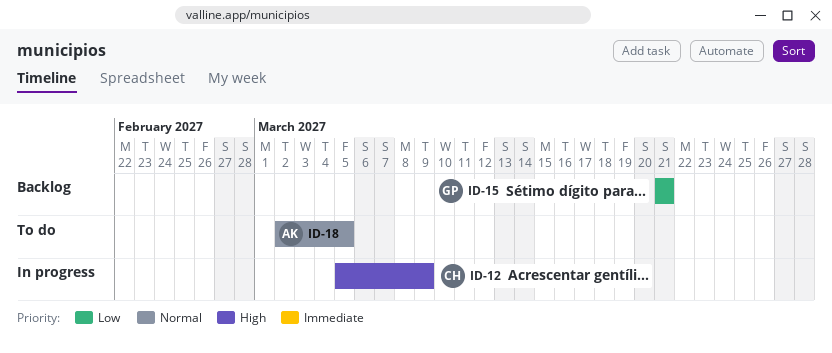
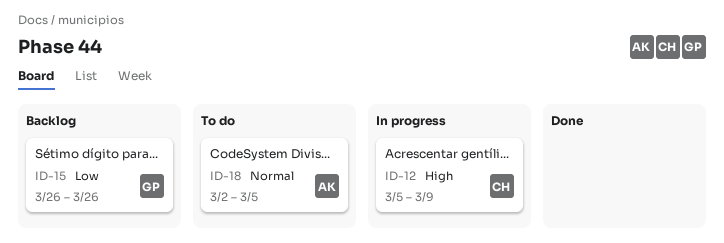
ID-15, start: Mar 21 -> Mar 26
ID-15, due: Mar 21 -> Mar 26

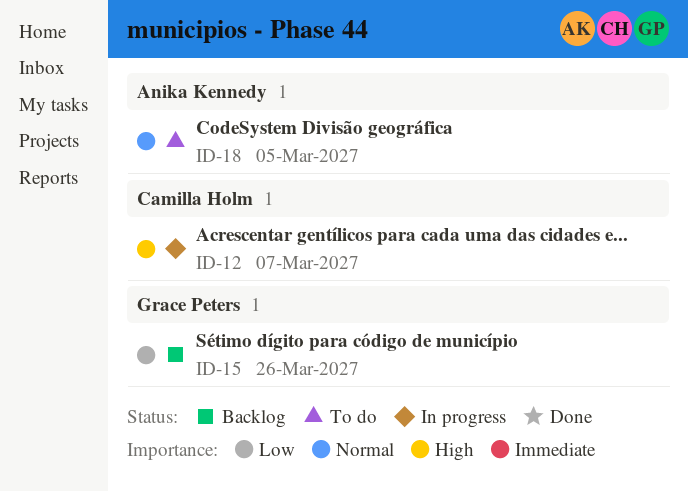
ID-12, due: Mar 9 -> Mar 7

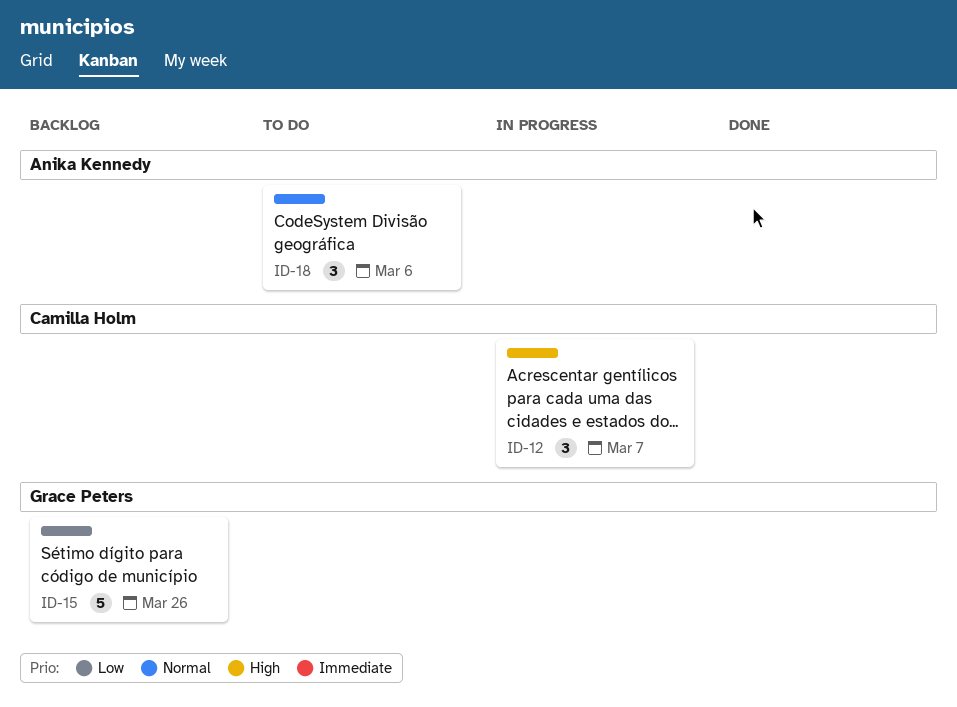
ID-18, due: Mar 5 -> Mar 6

